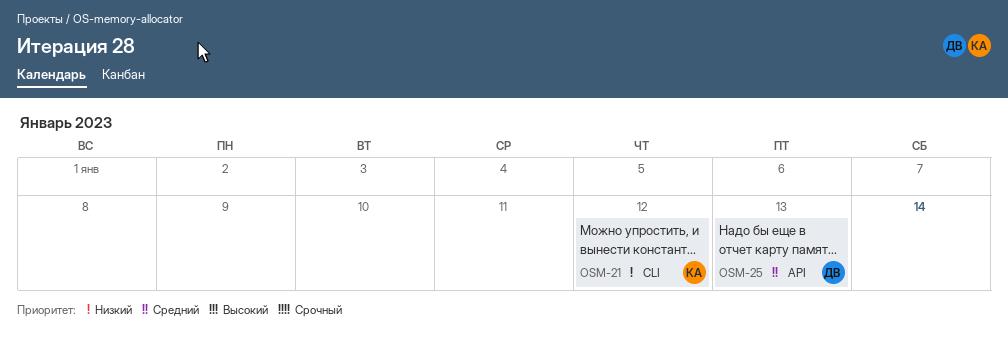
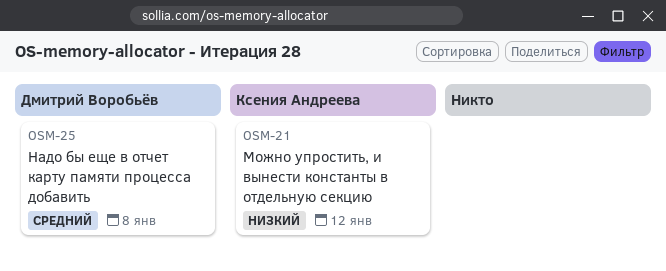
OSM-25, due: Jan 13 -> Jan 8

